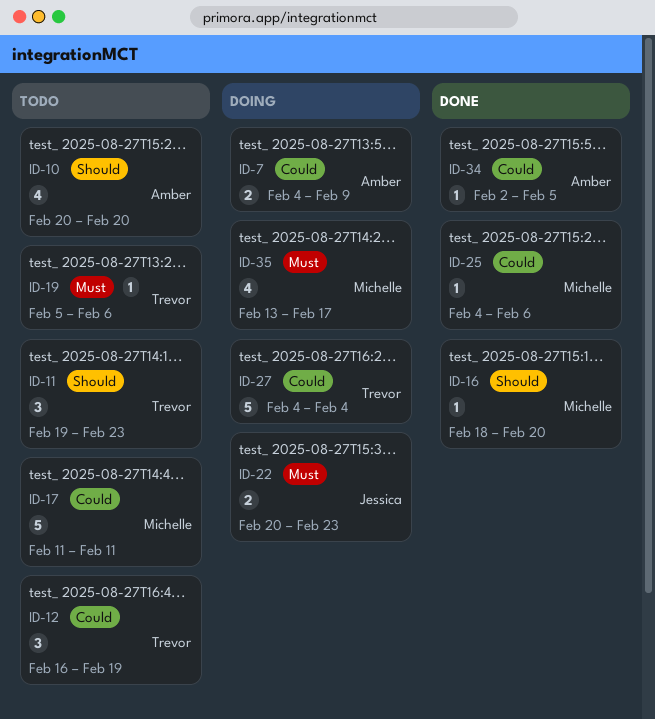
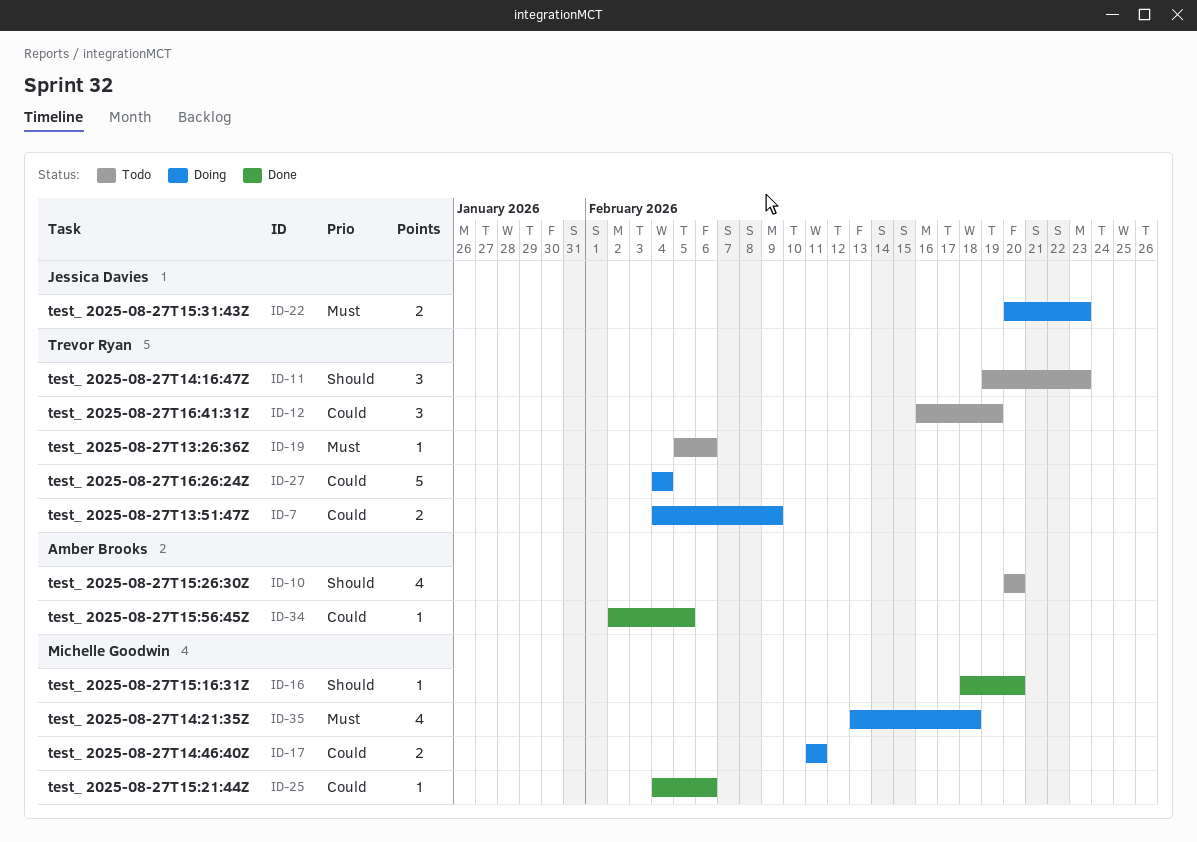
ID-7, owner: Amber Brooks -> Trevor Ryan
ID-17, status: Todo -> Doing
ID-17, estimate: 5 -> 2
ID-35, due: Feb 17 -> Feb 18

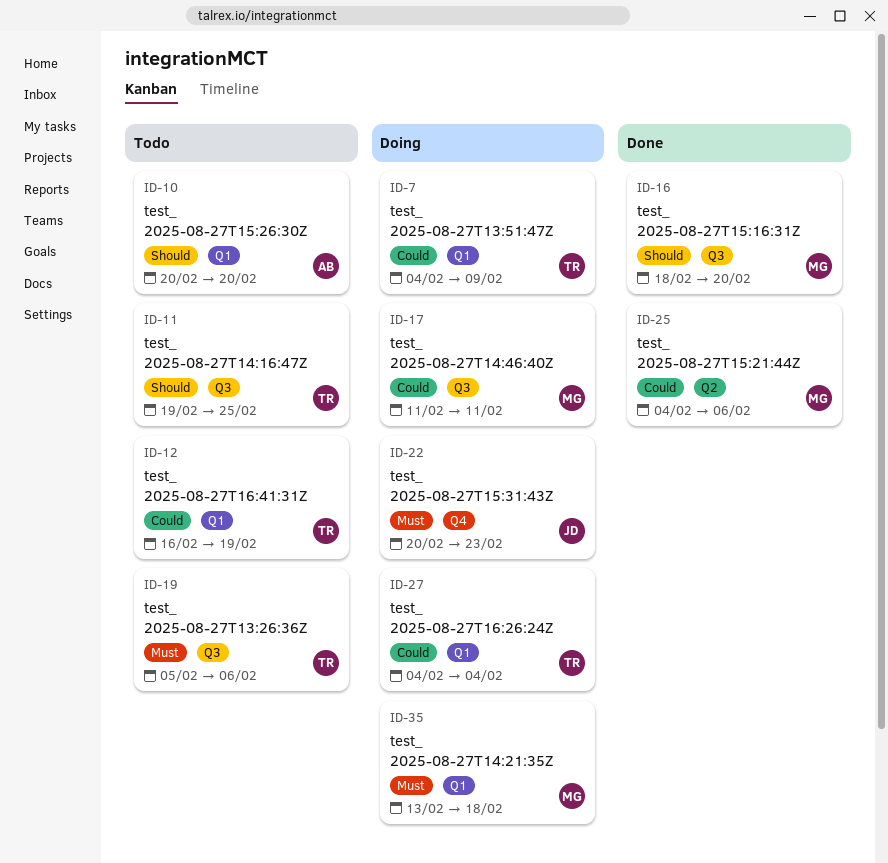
ID-11, due: Feb 23 -> Feb 25
ID-34: present -> none

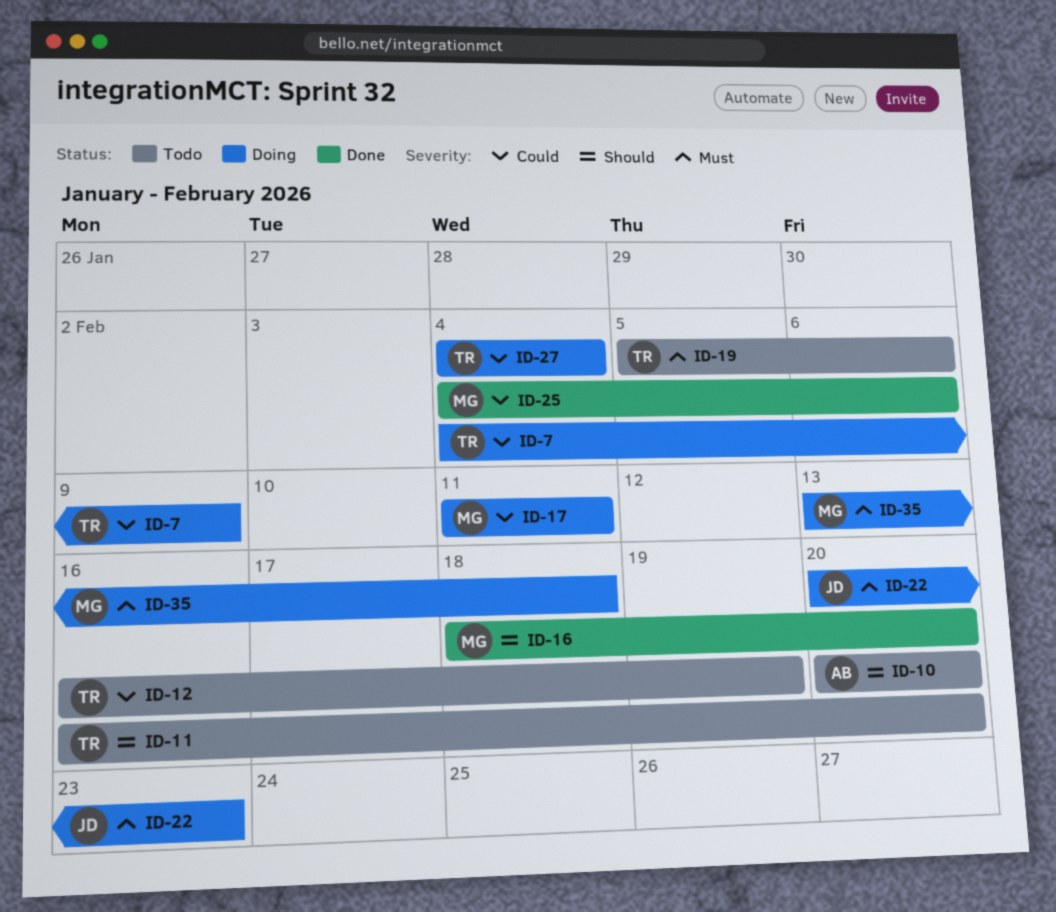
ID-11, start: Feb 19 -> Feb 16
ID-11, due: Feb 25 -> Feb 20

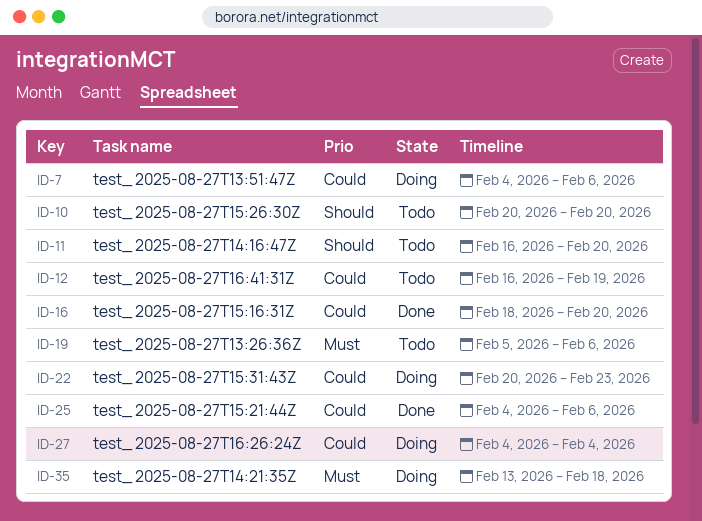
ID-7, due: Feb 9 -> Feb 6
ID-16, priority: Should -> Could
ID-17: present -> none
ID-22, priority: Must -> Could

